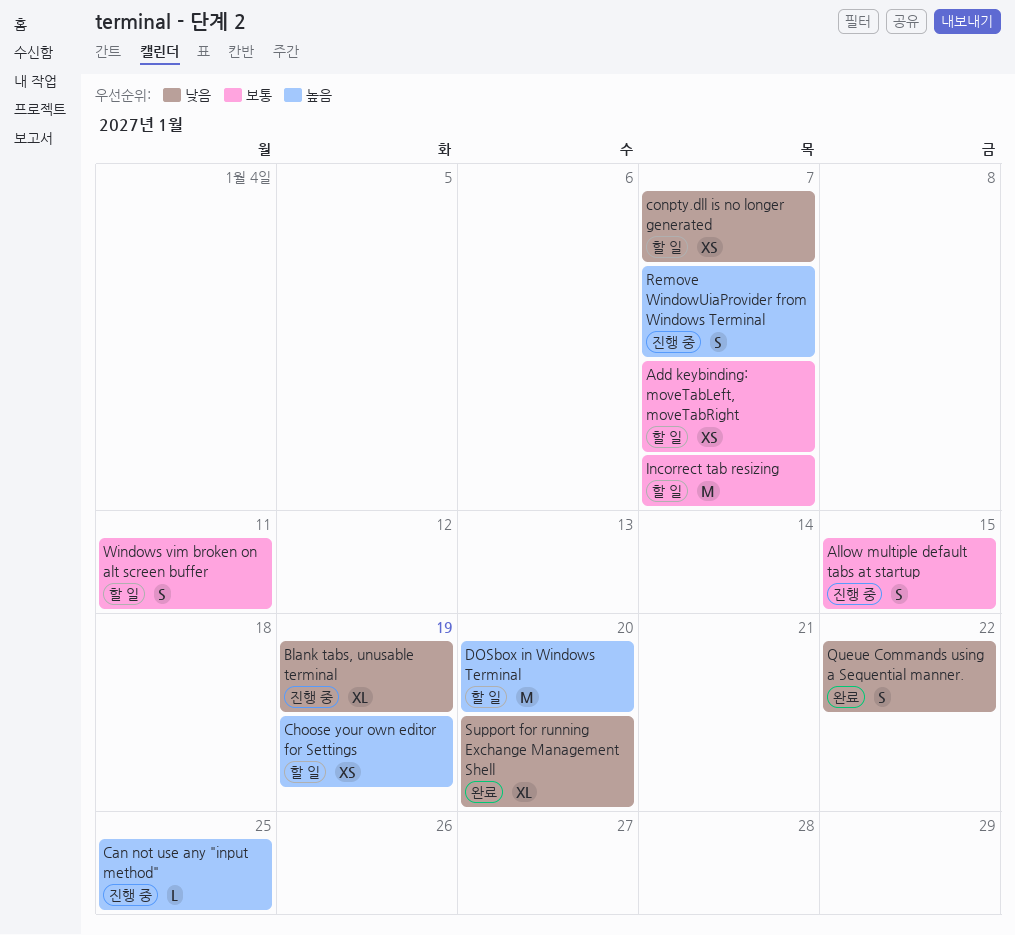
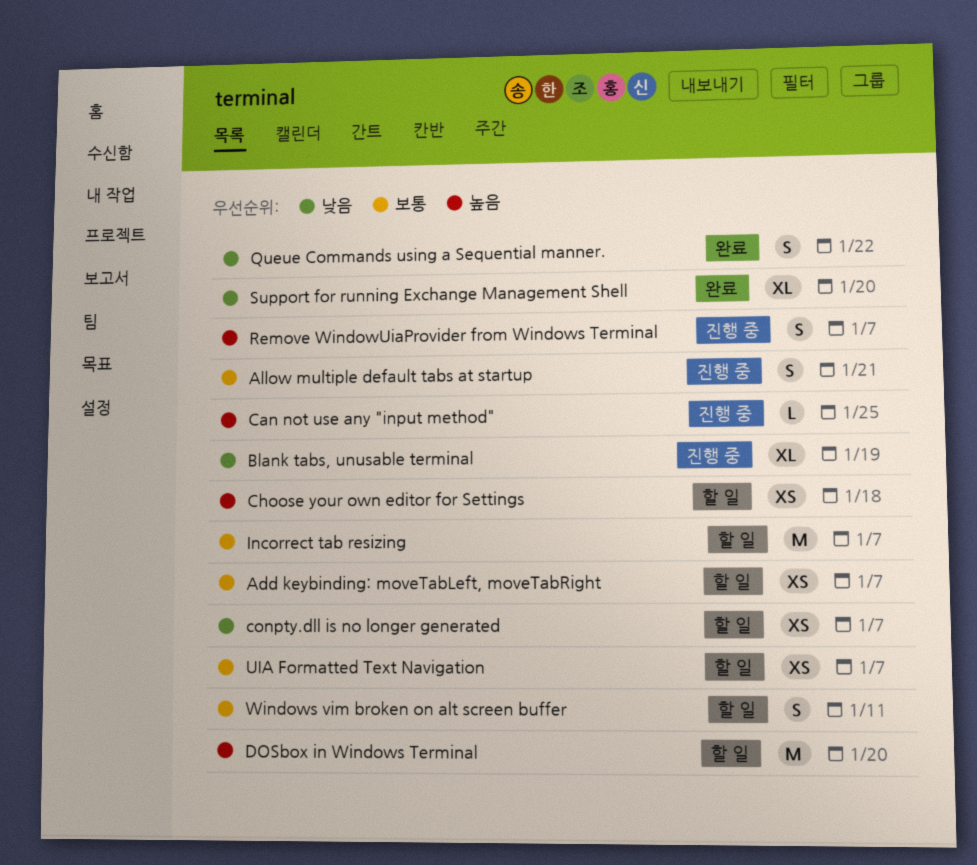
Allow multiple default tabs at startup, due: Jan 15 -> Jan 21
Choose your own editor for Settings, due: Jan 19 -> Jan 18
UIA Formatted Text Navigation: none -> present

